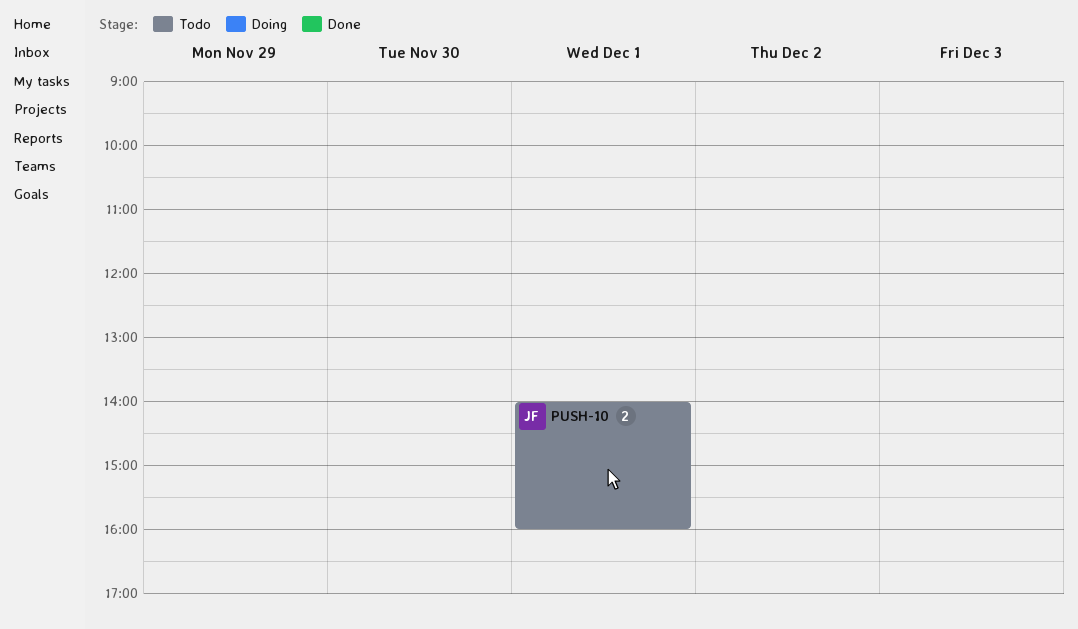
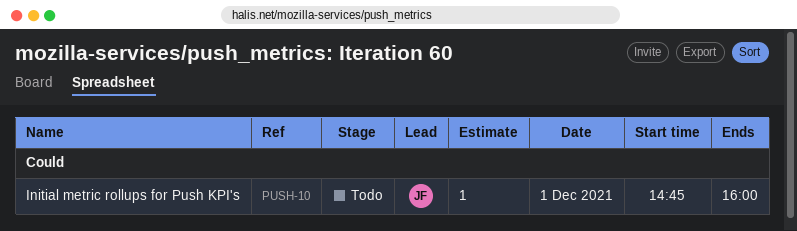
PUSH-10, estimate: 2 -> 1
PUSH-10, begins: 14:00 -> 14:45

